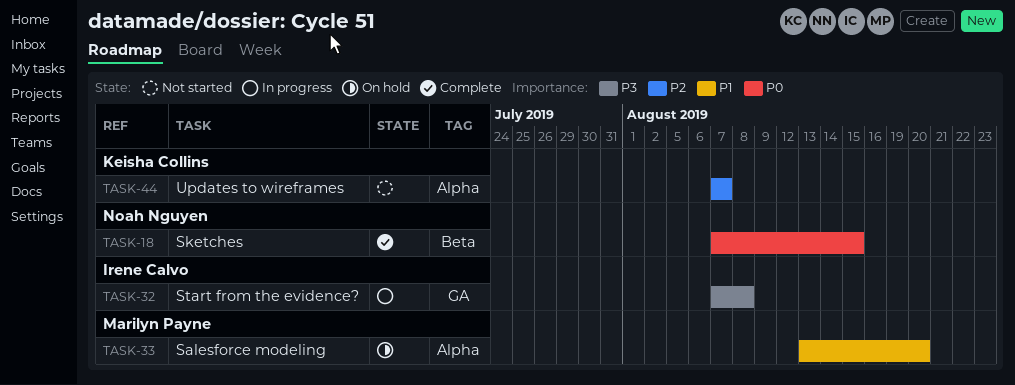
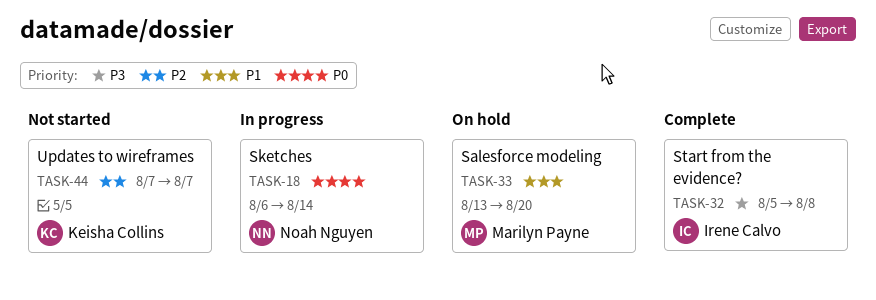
TASK-18, status: Complete -> In progress
TASK-18, start: Aug 7 -> Aug 6
TASK-18, due: Aug 15 -> Aug 14
TASK-32, status: In progress -> Complete
TASK-32, start: Aug 7 -> Aug 5

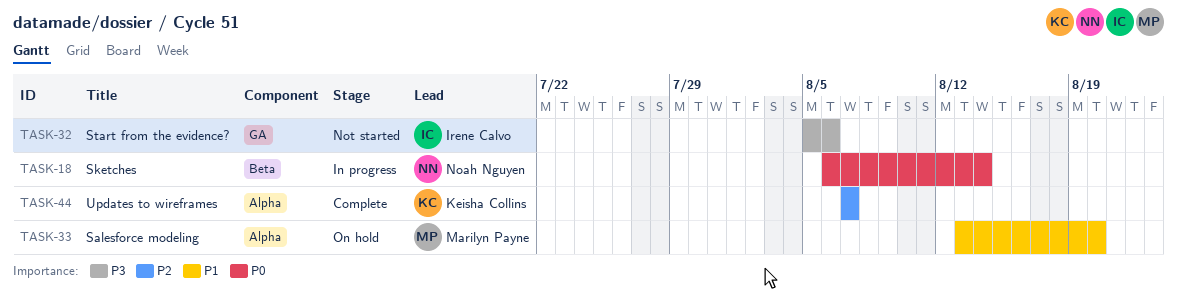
TASK-32, status: Complete -> Not started
TASK-32, due: Aug 8 -> Aug 6
TASK-44, status: Not started -> Complete

